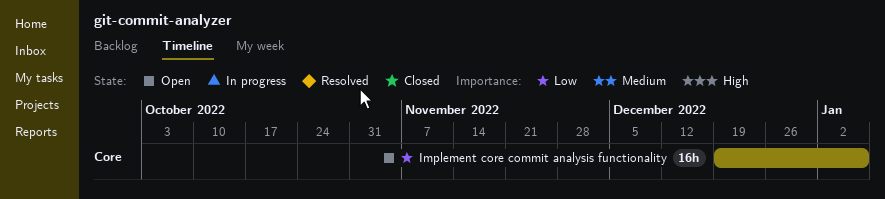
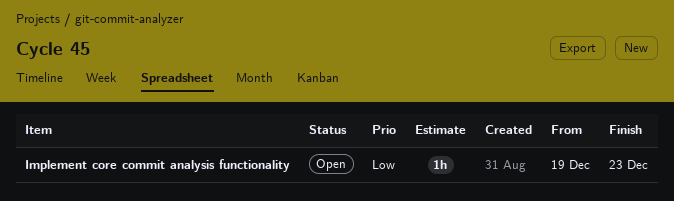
Implement core commit analysis functionality, estimate: 16h -> 1h
Implement core commit analysis functionality, due: Jan 6 -> Dec 23

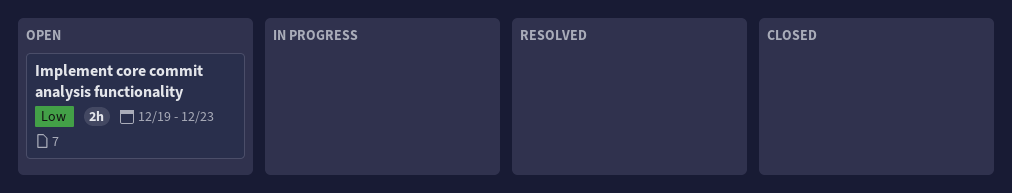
Implement core commit analysis functionality, estimate: 1h -> 2h

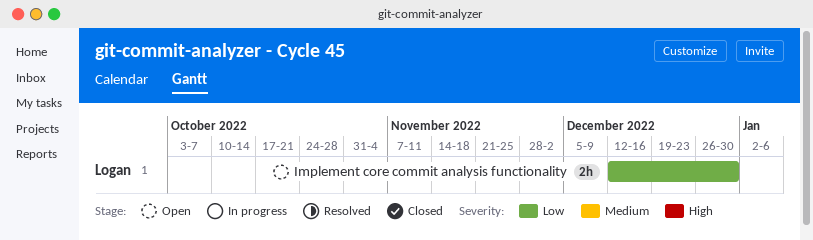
Implement core commit analysis functionality, start: Dec 19 -> Dec 12
Implement core commit analysis functionality, due: Dec 23 -> Dec 30

